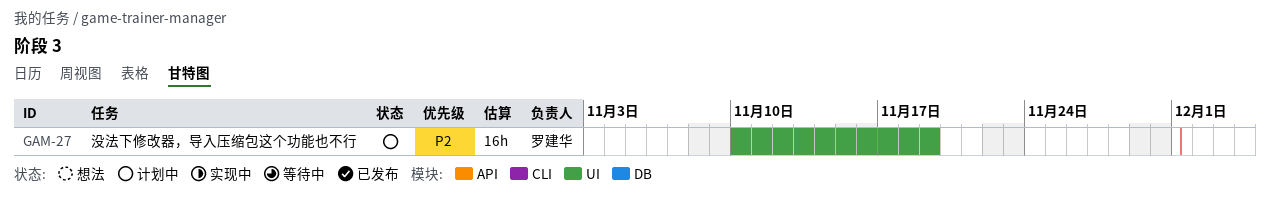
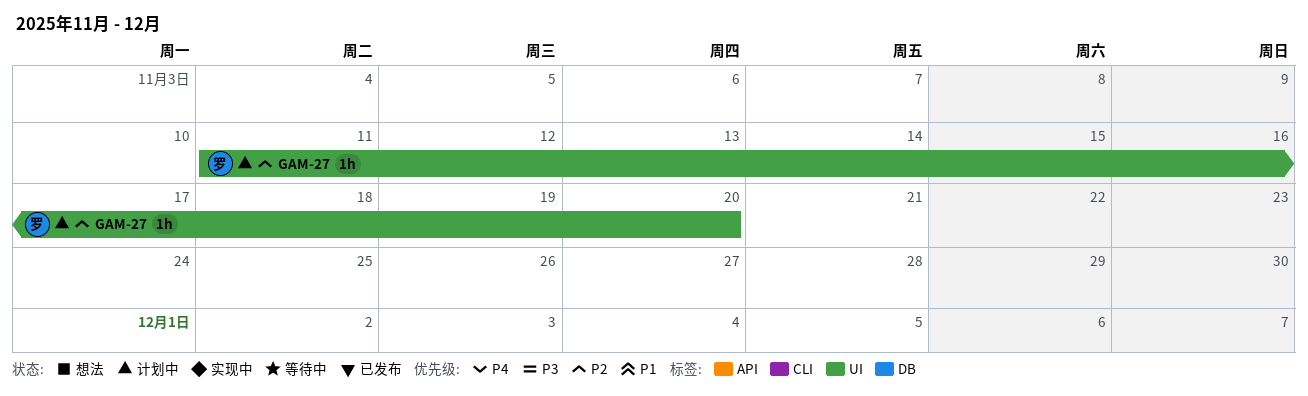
GAM-27, estimate: 16h -> 1h
GAM-27, start: Nov 10 -> Nov 11
GAM-27, due: Nov 19 -> Nov 20

